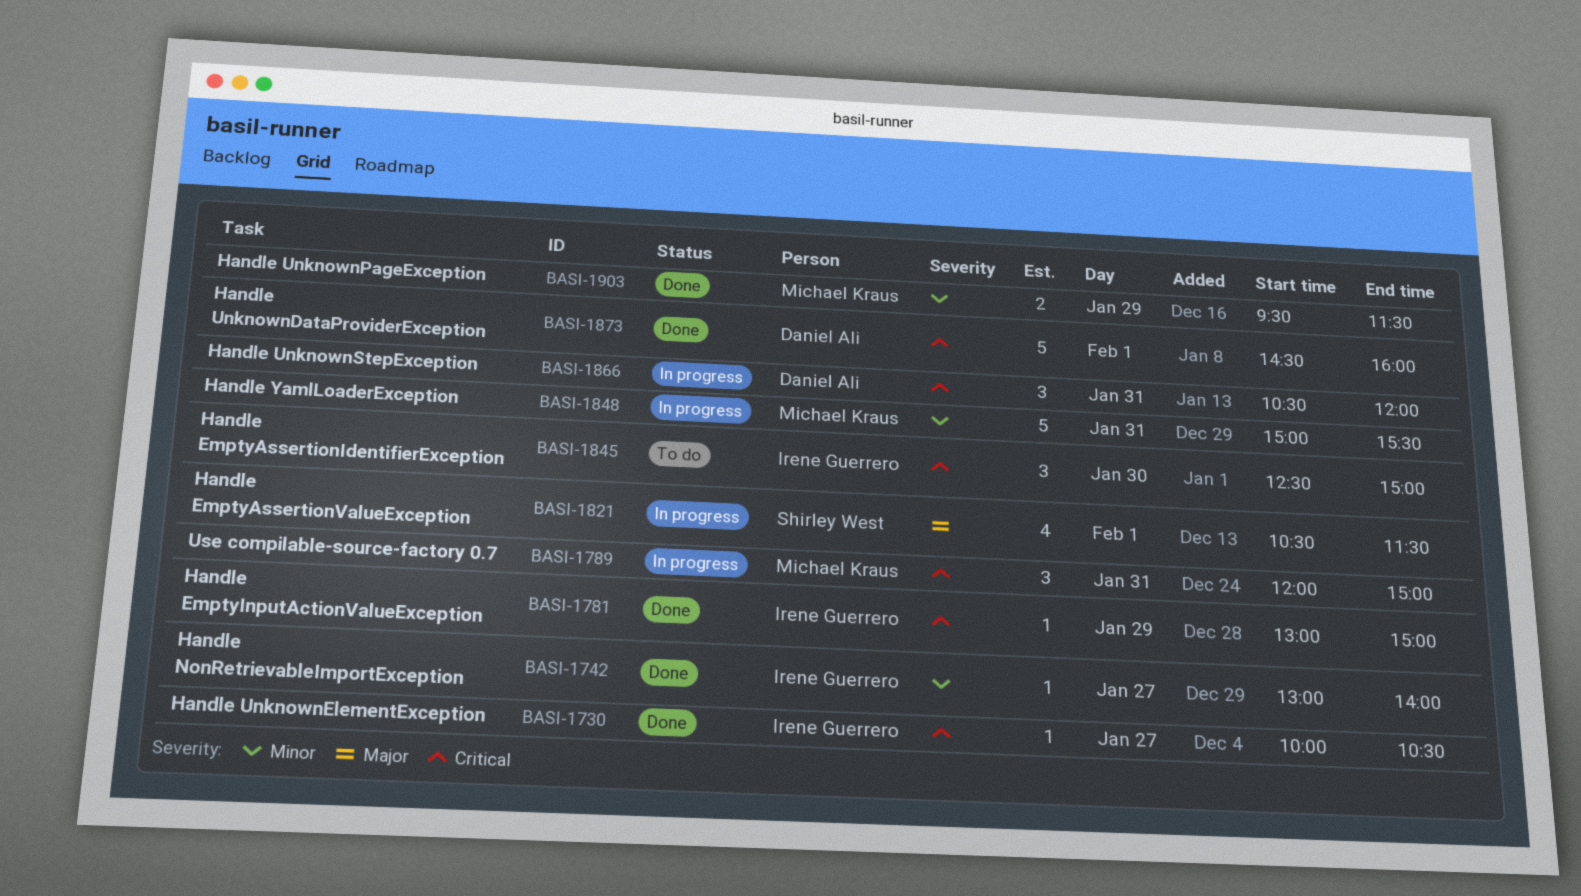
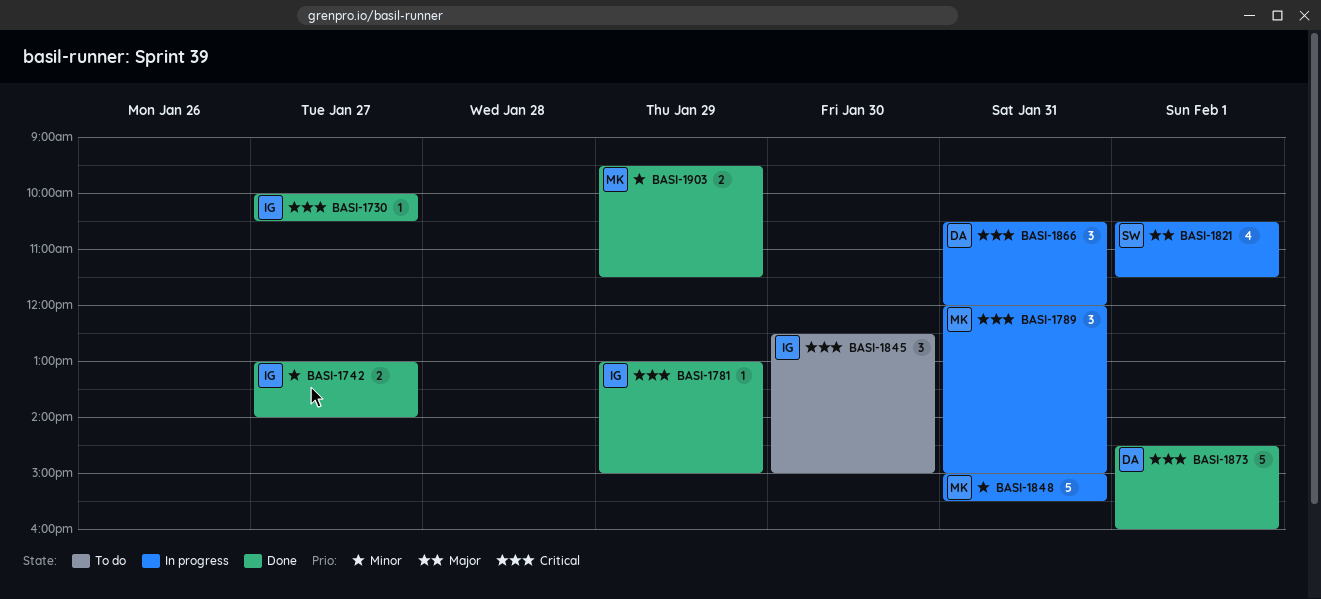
BASI-1742, estimate: 1 -> 2

